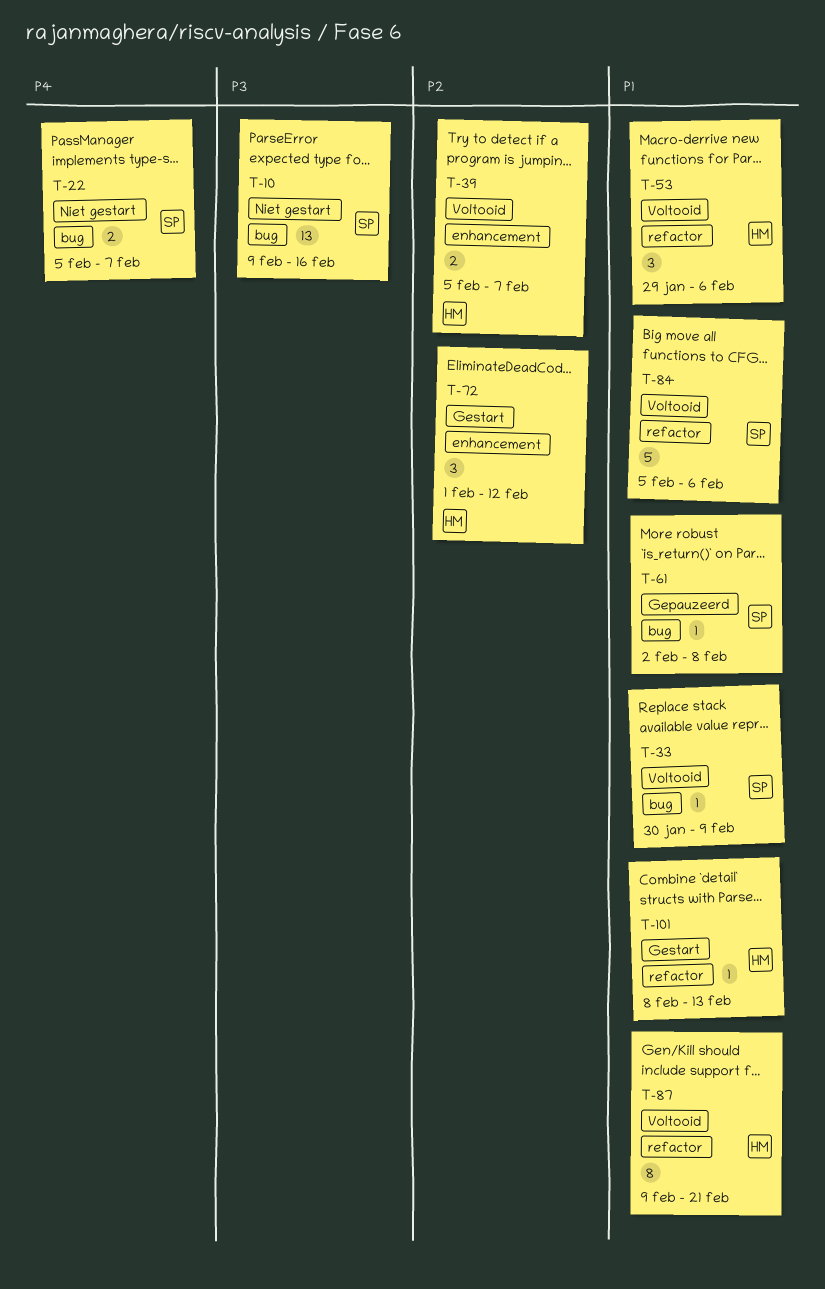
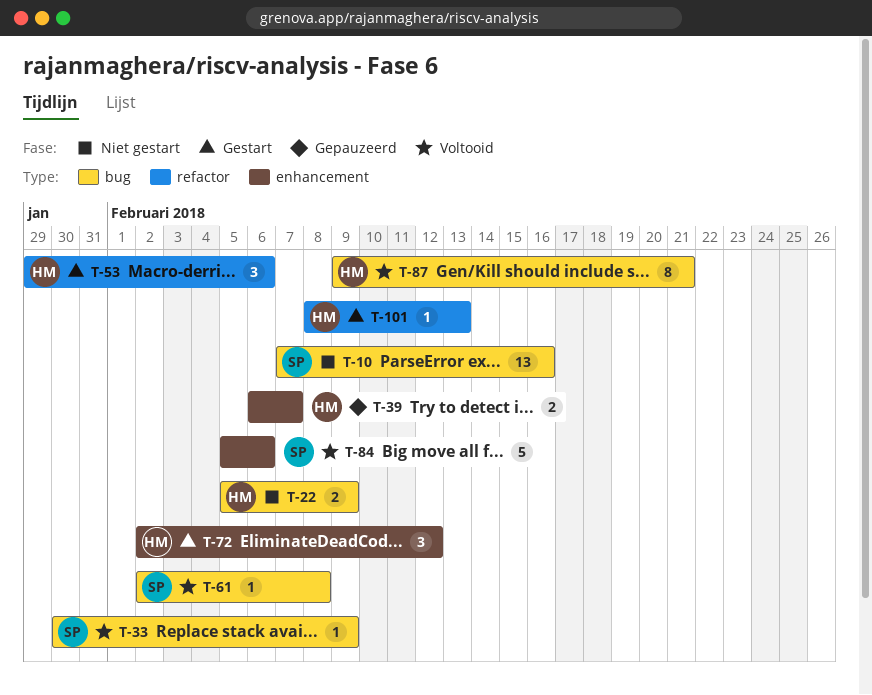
T-10, start: Feb 9 -> Feb 7
T-22, owner: SP -> HM
T-22, due: Feb 7 -> Feb 9
T-39, status: Voltooid -> Gepauzeerd
T-39, start: Feb 5 -> Feb 6
T-53, status: Voltooid -> Gestart
T-61, status: Gepauzeerd -> Voltooid
T-72, start: Feb 1 -> Feb 2
T-84, label: refactor -> enhancement
T-87, label: refactor -> bug

